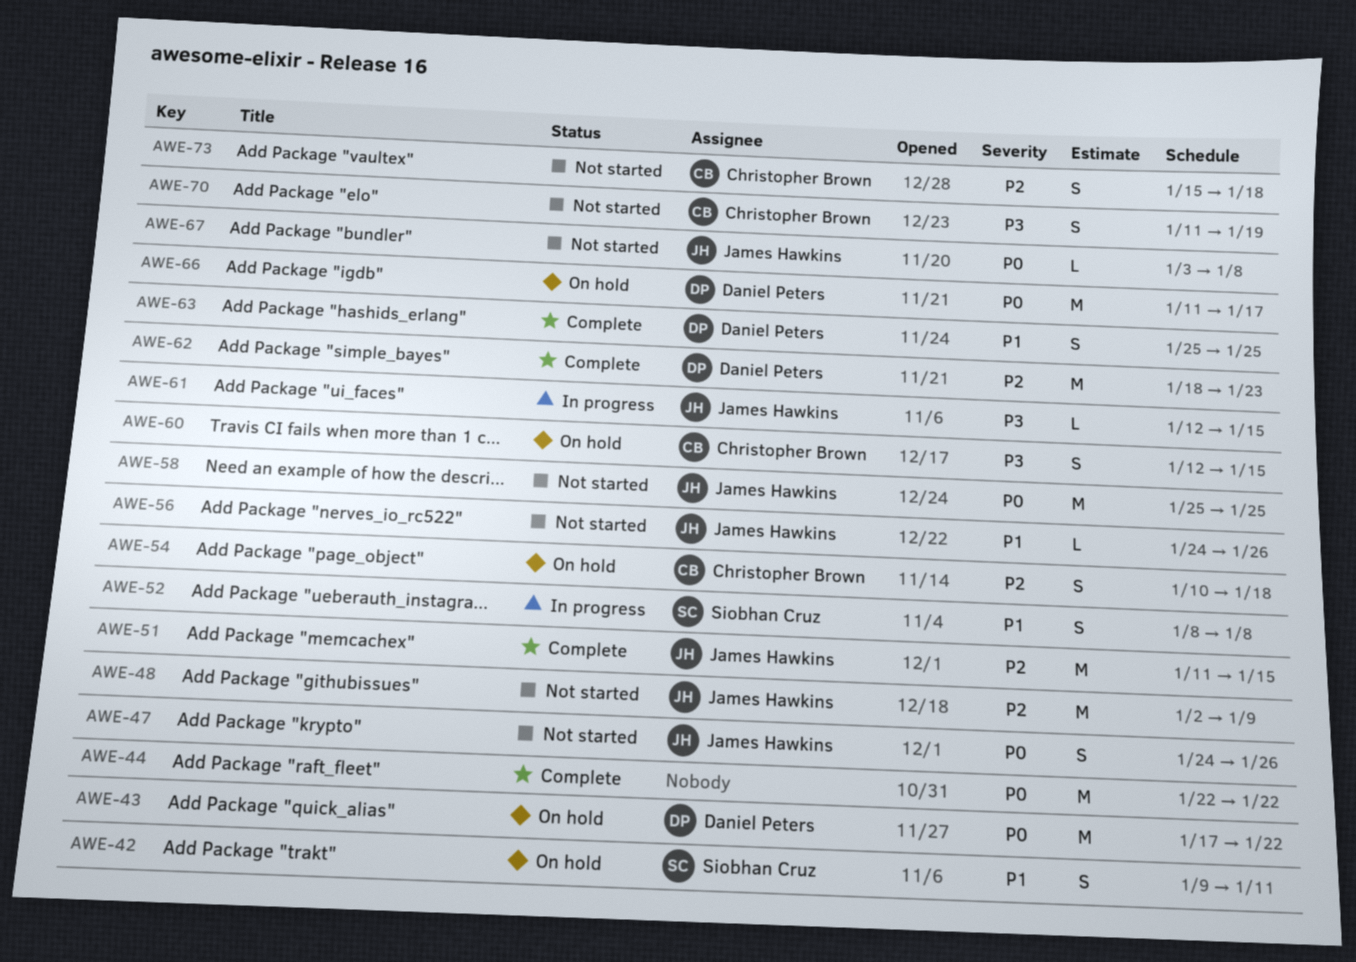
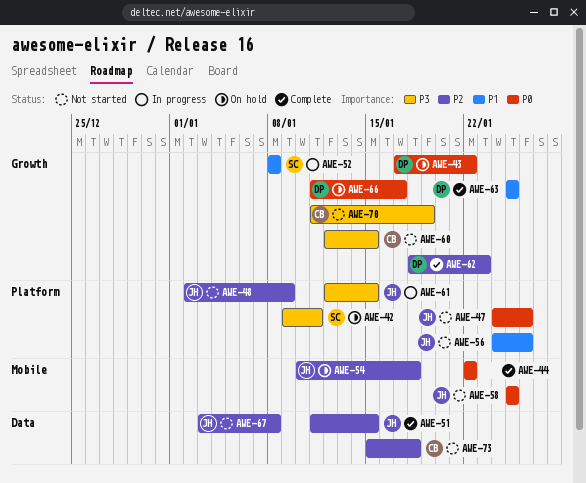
AWE-42, priority: P1 -> P3
AWE-54, owner: Christopher Brown -> James Hawkins
AWE-60, status: On hold -> Not started
AWE-67, priority: P0 -> P2

